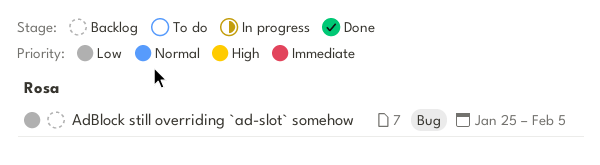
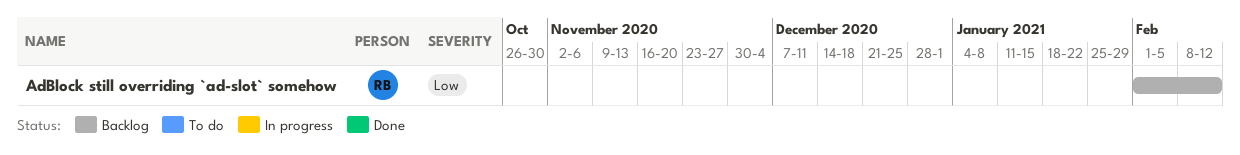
AdBlock still overriding `ad-slot` somehow, start: Jan 25 -> Feb 1
AdBlock still overriding `ad-slot` somehow, due: Feb 5 -> Feb 12

